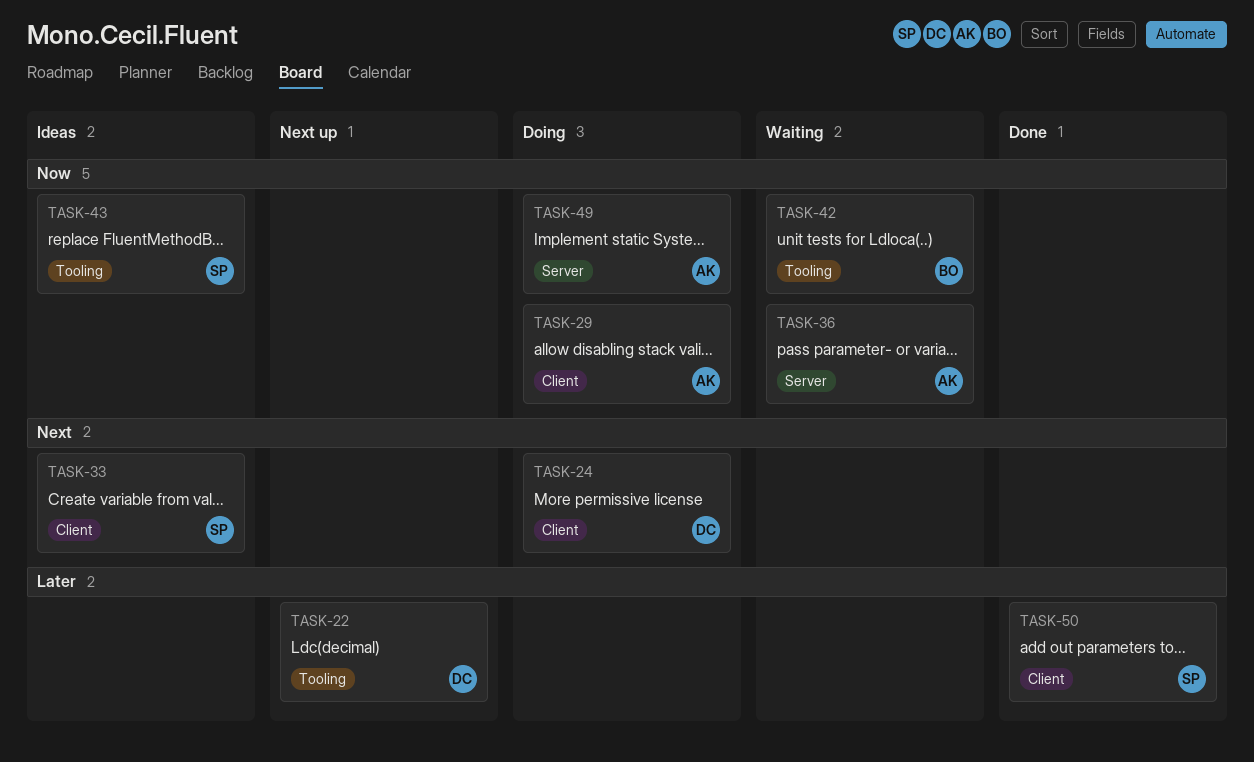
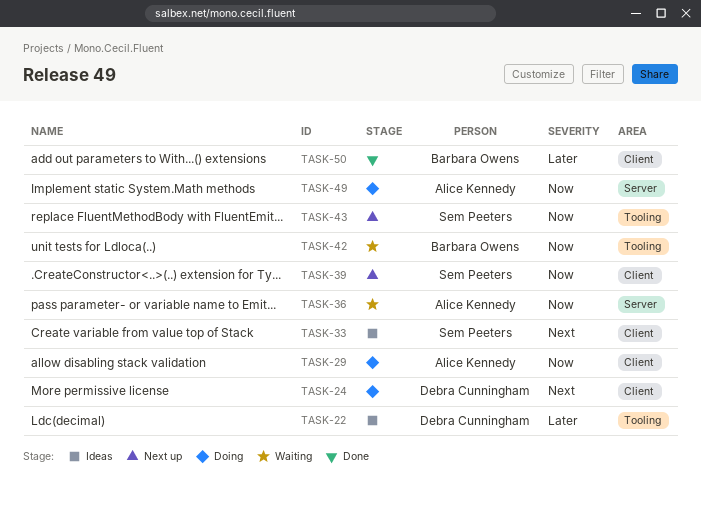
TASK-22, status: Next up -> Ideas
TASK-39: none -> present
TASK-43, status: Ideas -> Next up
TASK-50, owner: Sem Peeters -> Barbara Owens

